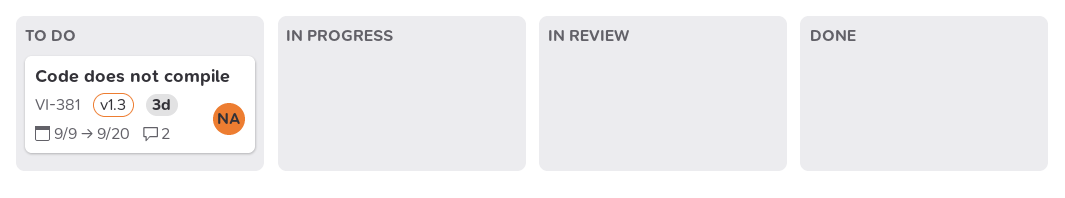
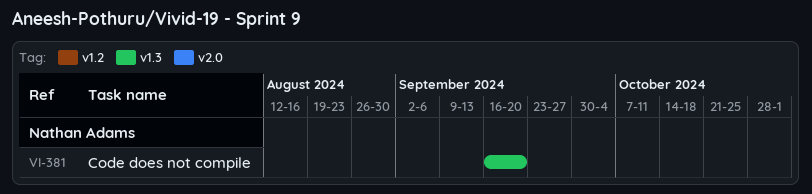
VI-381, start: Sep 9 -> Sep 16

